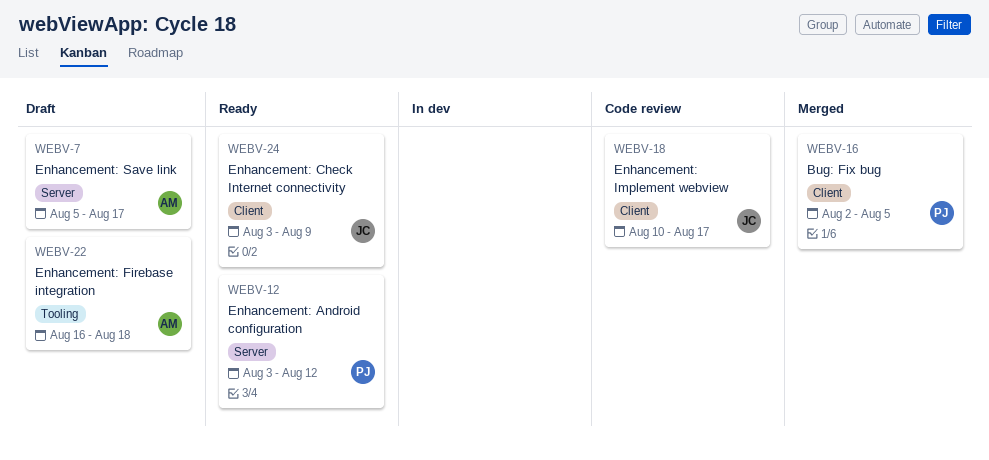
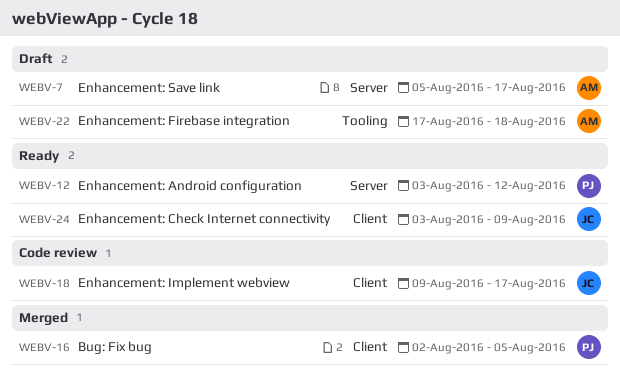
WEBV-18, start: Aug 10 -> Aug 9
WEBV-22, start: Aug 16 -> Aug 17

